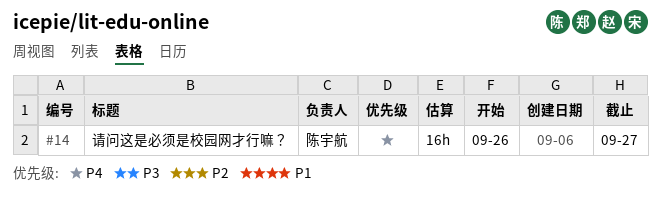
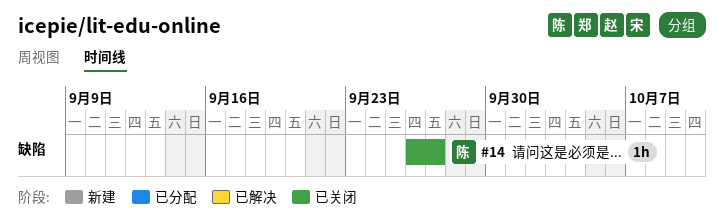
#14, estimate: 16h -> 1h

